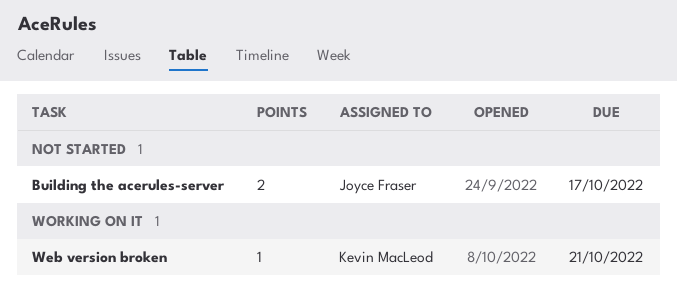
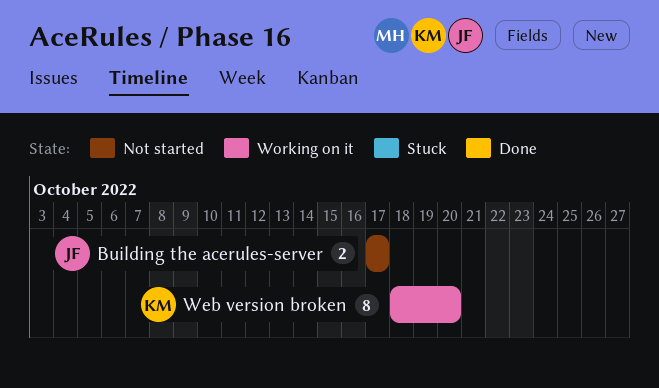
Web version broken, estimate: 1 -> 8
Web version broken, due: Oct 21 -> Oct 20

